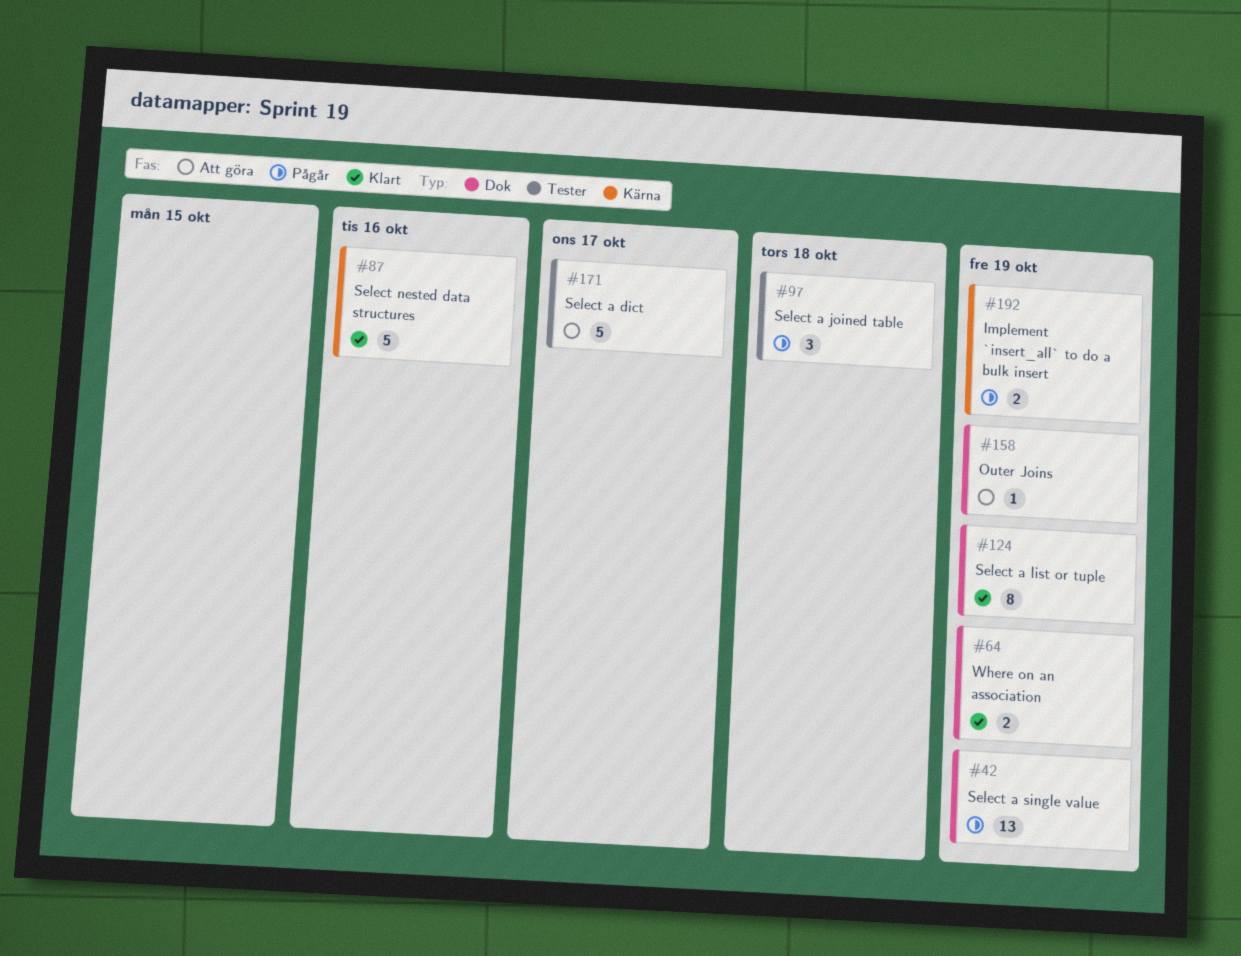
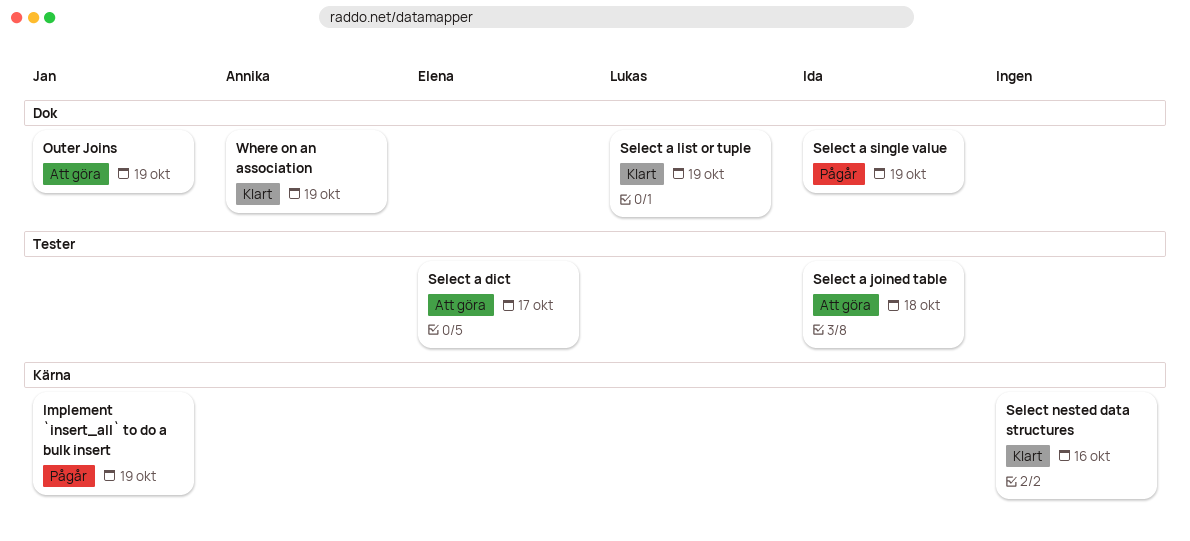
Select a joined table, status: Pågår -> Att göra

